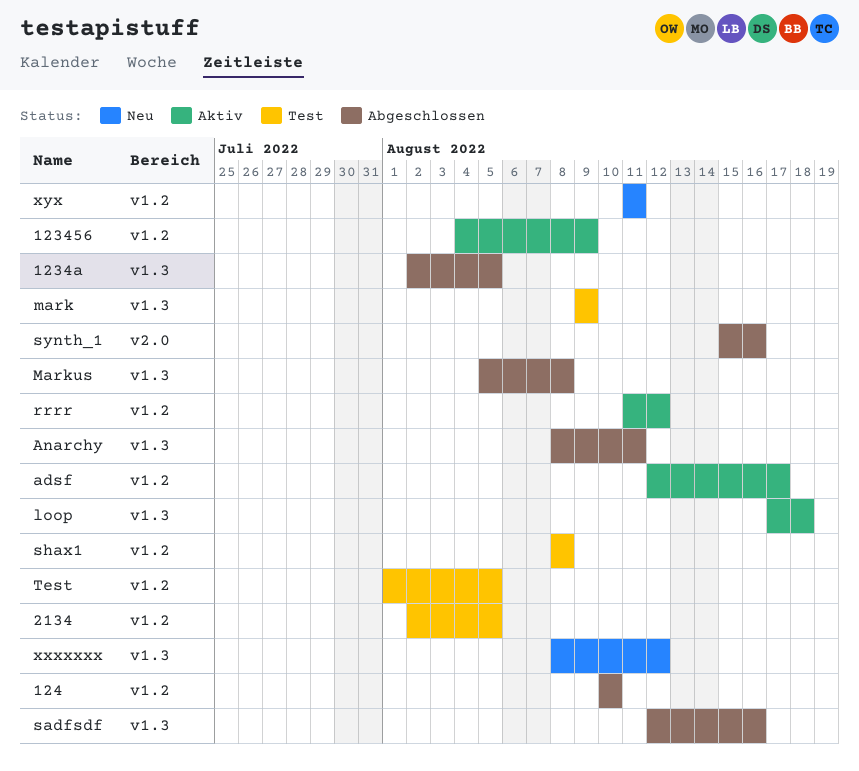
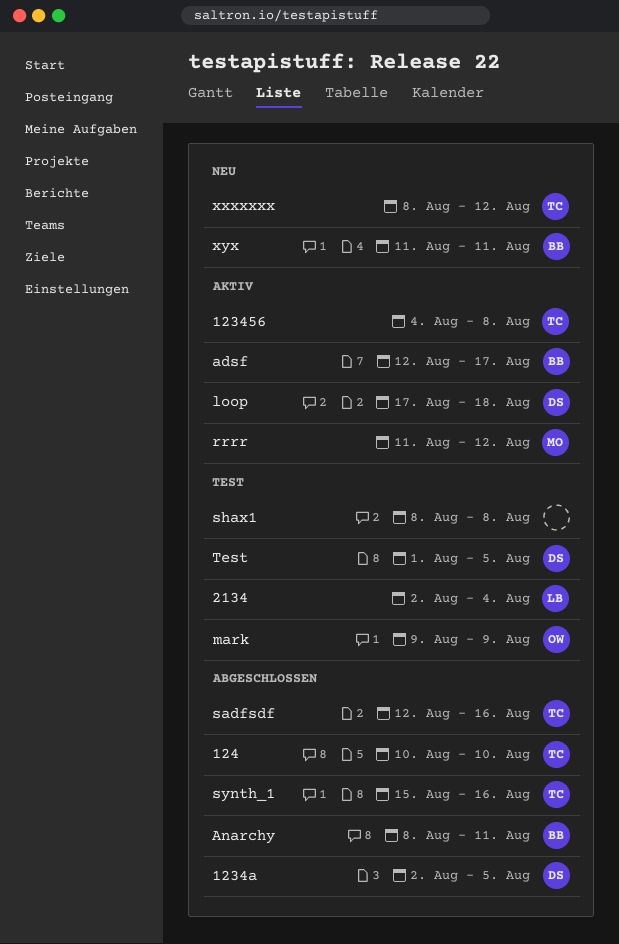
123456, due: Aug 9 -> Aug 8
2134, due: Aug 5 -> Aug 4
Markus: present -> none

